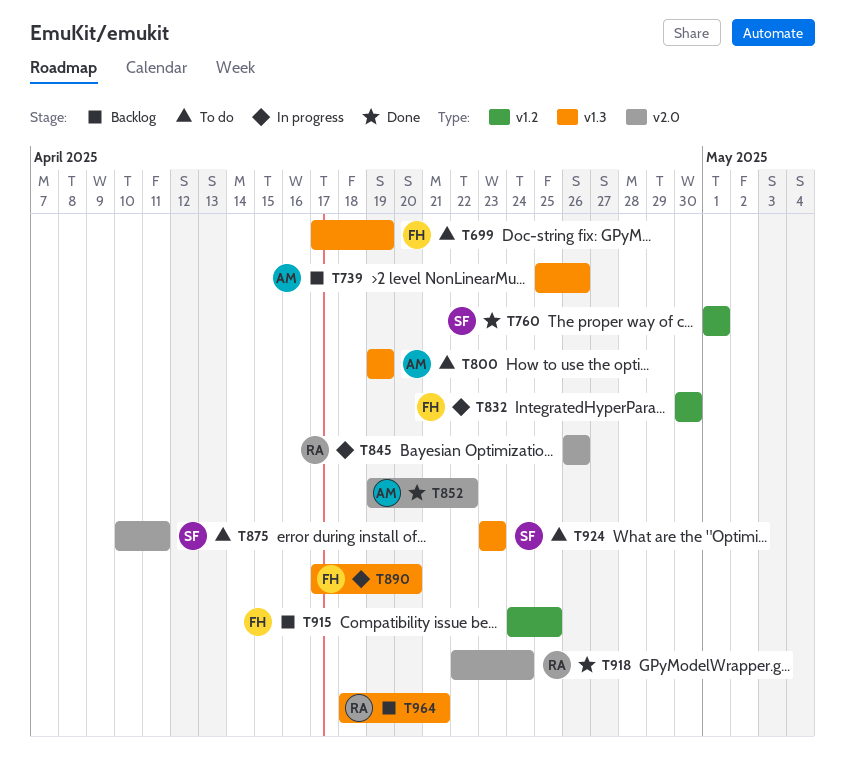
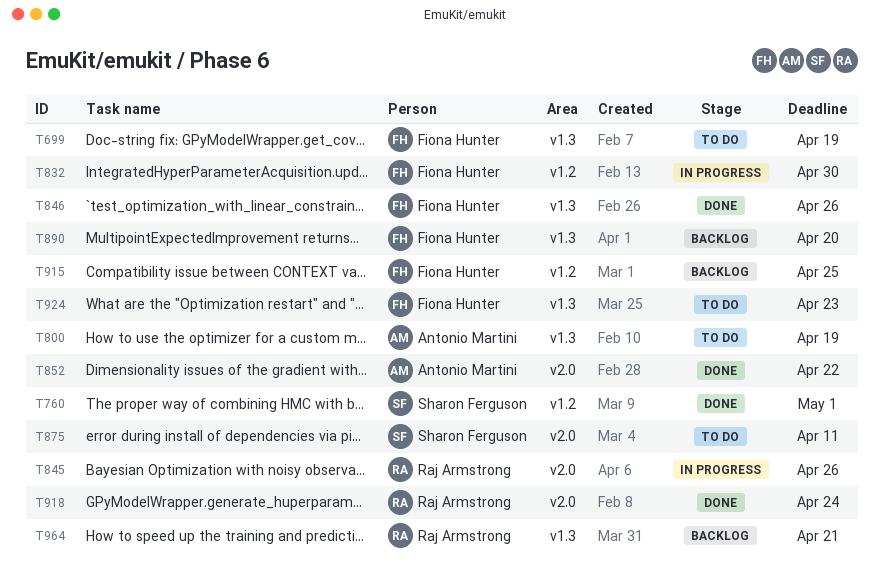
T739: present -> none
T846: none -> present
T890, status: In progress -> Backlog
T924, owner: Sharon Ferguson -> Fiona Hunter

